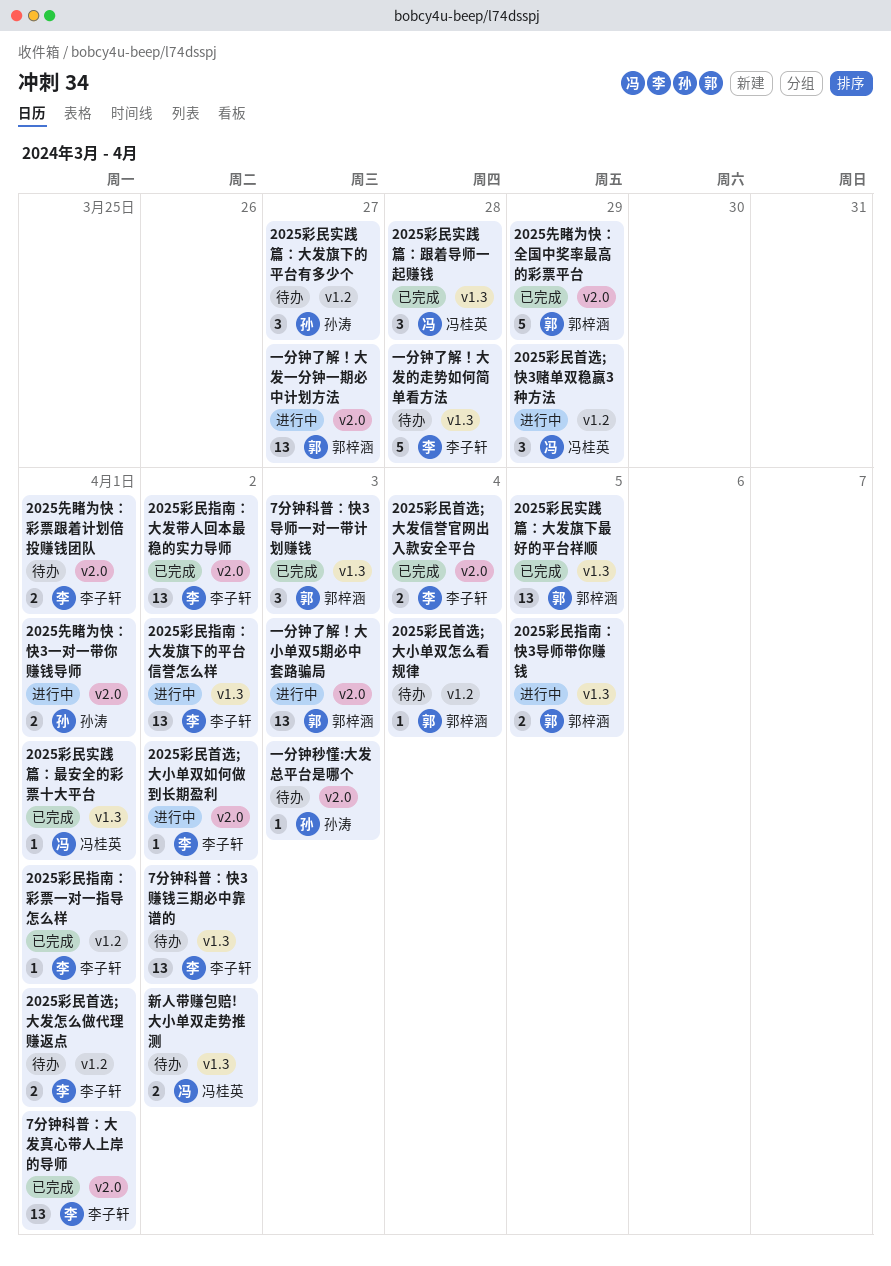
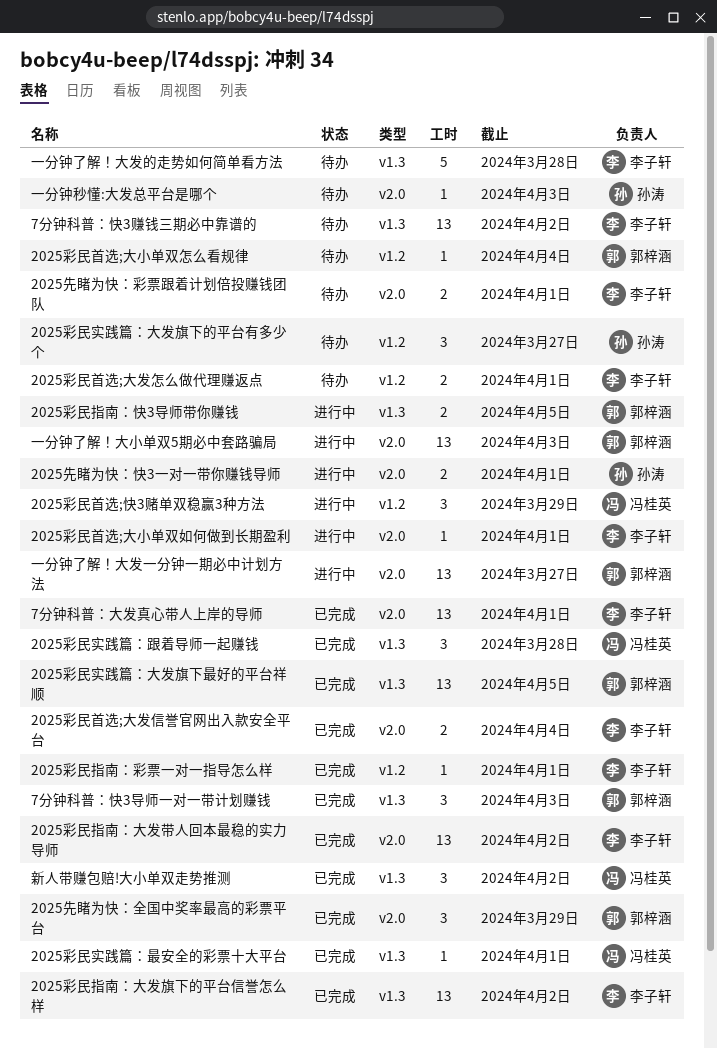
2025先睹为快：全国中奖率最高的彩票平台, estimate: 5 -> 3
2025彩民指南：大发旗下的平台信誉怎么样, status: 进行中 -> 已完成
2025彩民首选;大小单双如何做到长期盈利, due: Apr 2 -> Apr 1
新人带赚包赔!大小单双走势推测, status: 待办 -> 已完成
新人带赚包赔!大小单双走势推测, estimate: 2 -> 3

